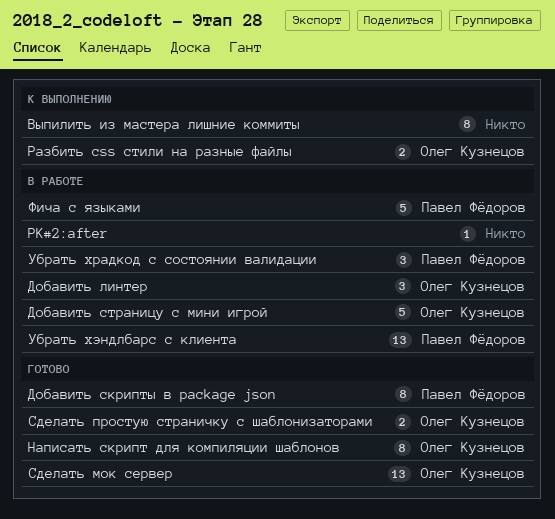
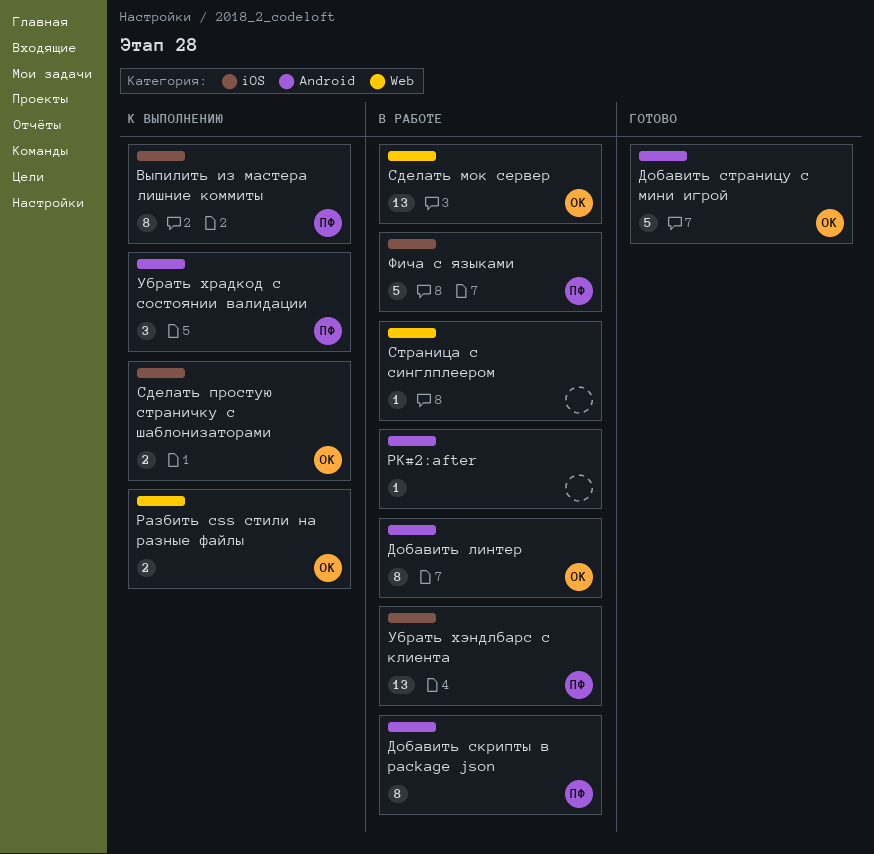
Выпилить из мастера лишние коммиты, owner: none -> Павел Фёдоров
Добавить линтер, estimate: 3 -> 8
Добавить скрипты в package json, status: Готово -> В работе
Добавить страницу с мини игрой, status: В работе -> Готово
Написать скрипт для компиляции шаблонов: present -> none
Сделать мок сервер, status: Готово -> В работе
Сделать простую страничку с шаблонизаторами, status: Готово -> К выполнению
Страница с синглплеером: none -> present
Убрать храдкод с состоянии валидации, status: В работе -> К выполнению

